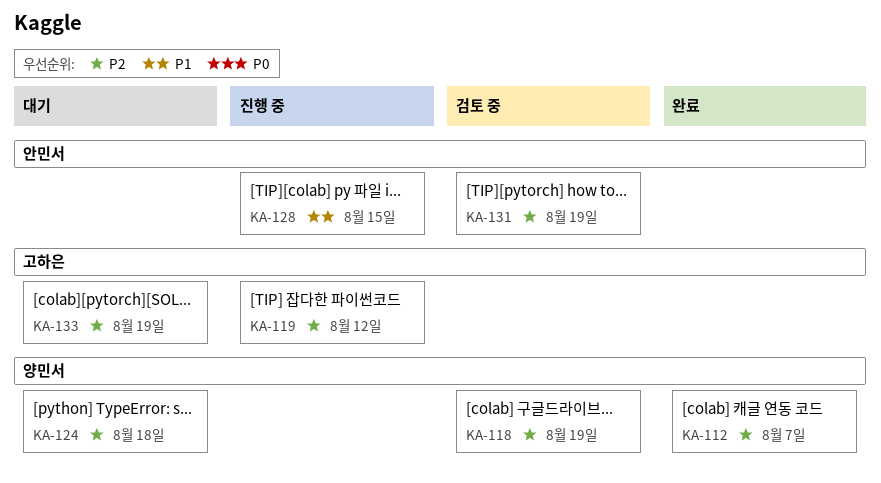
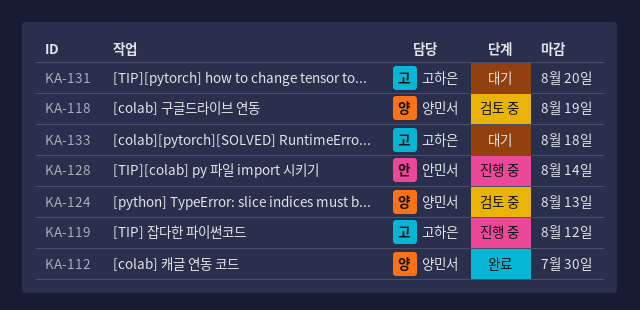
KA-112, due: Aug 7 -> Jul 30
KA-124, status: 대기 -> 검토 중
KA-124, due: Aug 18 -> Aug 13
KA-128, due: Aug 15 -> Aug 14
KA-131, status: 검토 중 -> 대기
KA-131, owner: 안민서 -> 고하은
KA-131, due: Aug 19 -> Aug 20
KA-133, due: Aug 19 -> Aug 18

